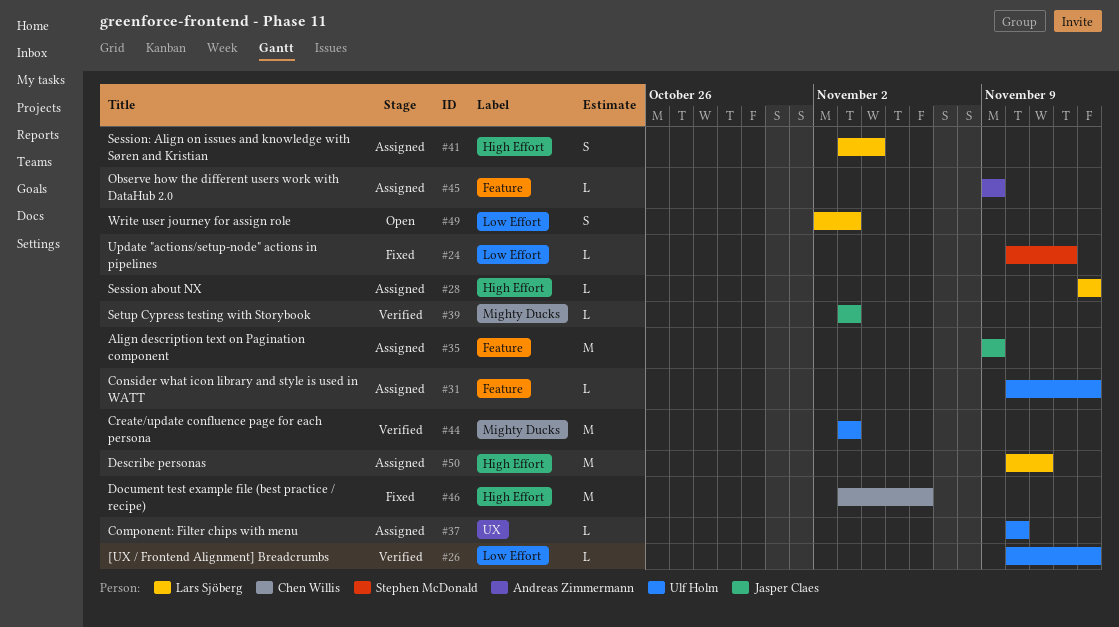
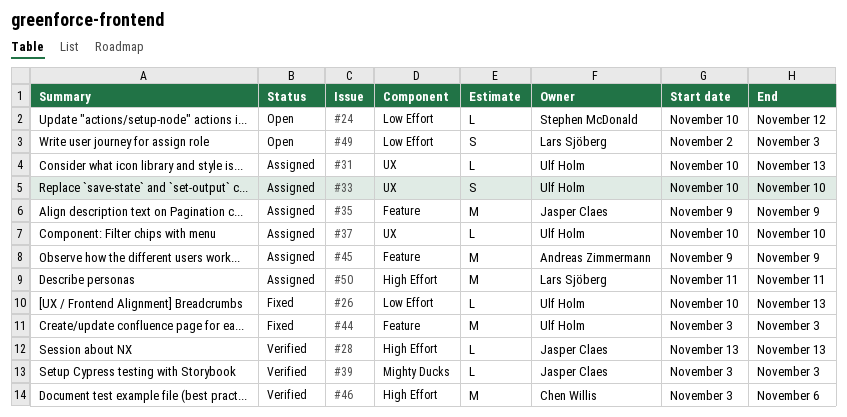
#24, status: Fixed -> Open
#26, status: Verified -> Fixed
#28, status: Assigned -> Verified
#28, owner: Lars Sjöberg -> Jasper Claes
#31, label: Feature -> UX
#33: none -> present
#41: present -> none
#44, status: Verified -> Fixed
#44, label: Mighty Ducks -> Feature
#45, estimate: L -> M
#46, status: Fixed -> Verified
#50, start: Nov 10 -> Nov 11

